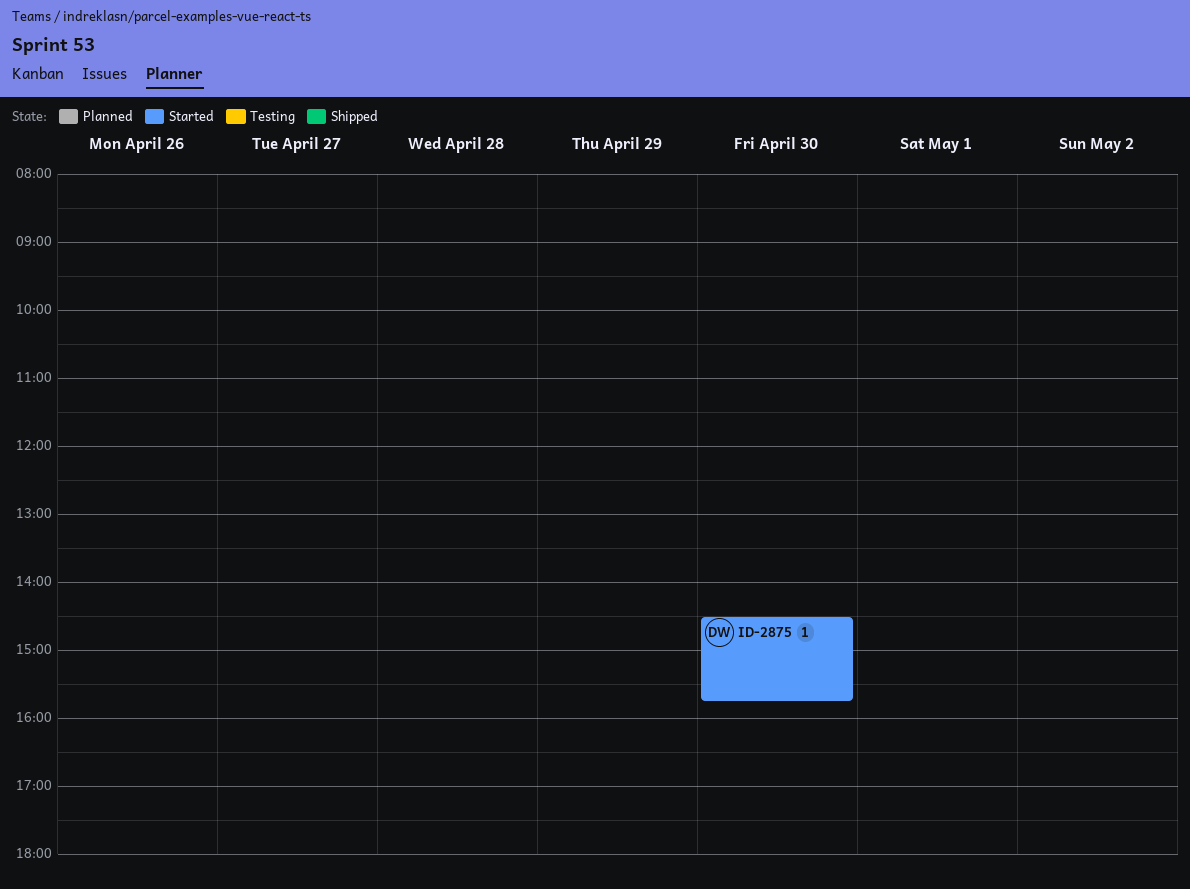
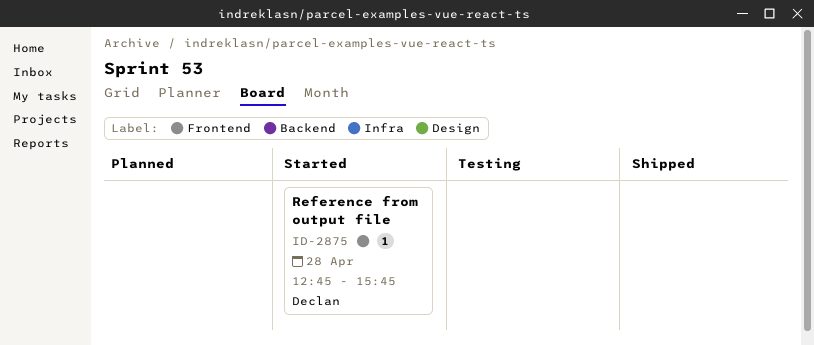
ID-2875, day: Apr 30 -> Apr 28
ID-2875, begins: 14:30 -> 12:45

